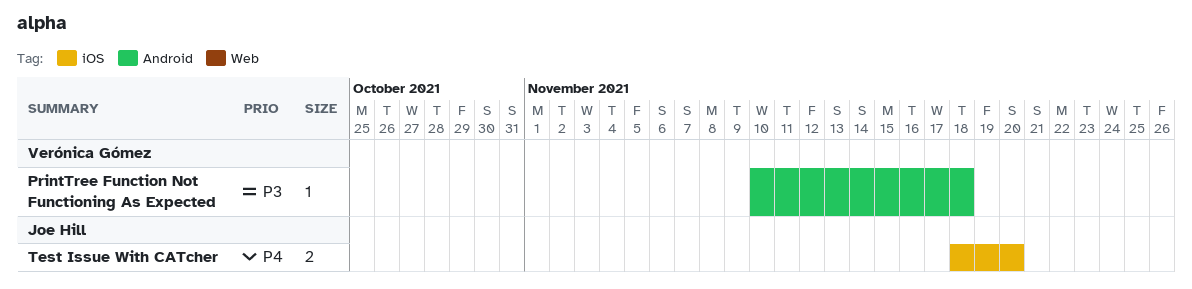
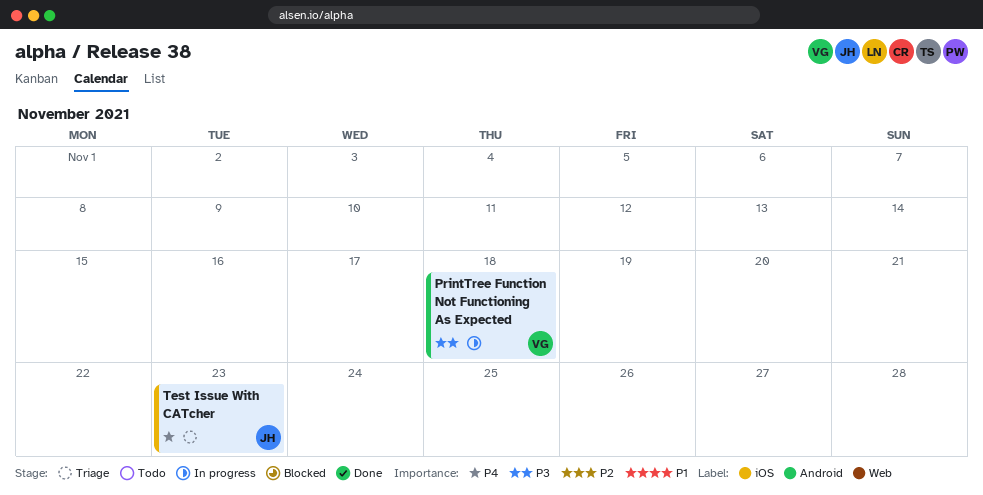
Test Issue With CATcher, due: Nov 20 -> Nov 23

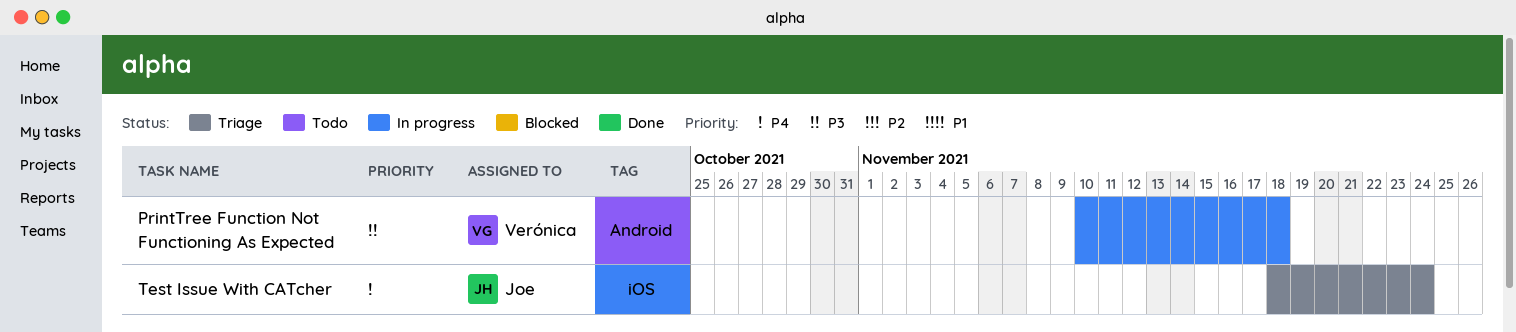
Test Issue With CATcher, due: Nov 23 -> Nov 24

